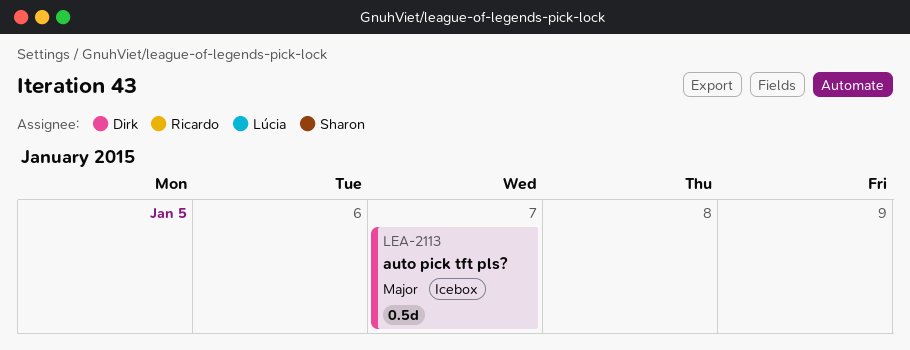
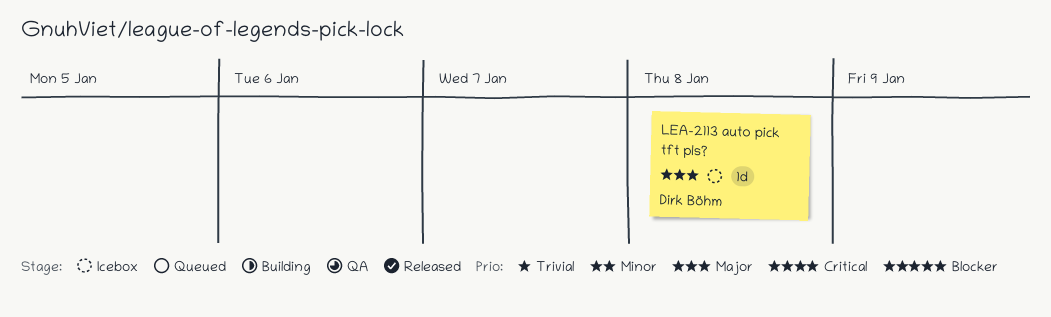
LEA-2113, estimate: 0.5d -> 1d
LEA-2113, due: Jan 7 -> Jan 8

